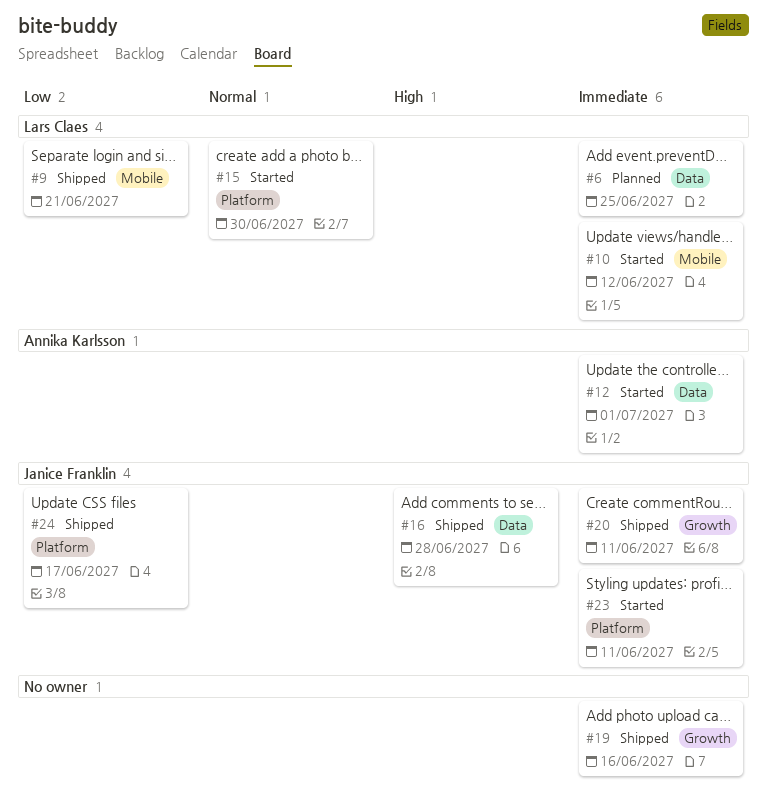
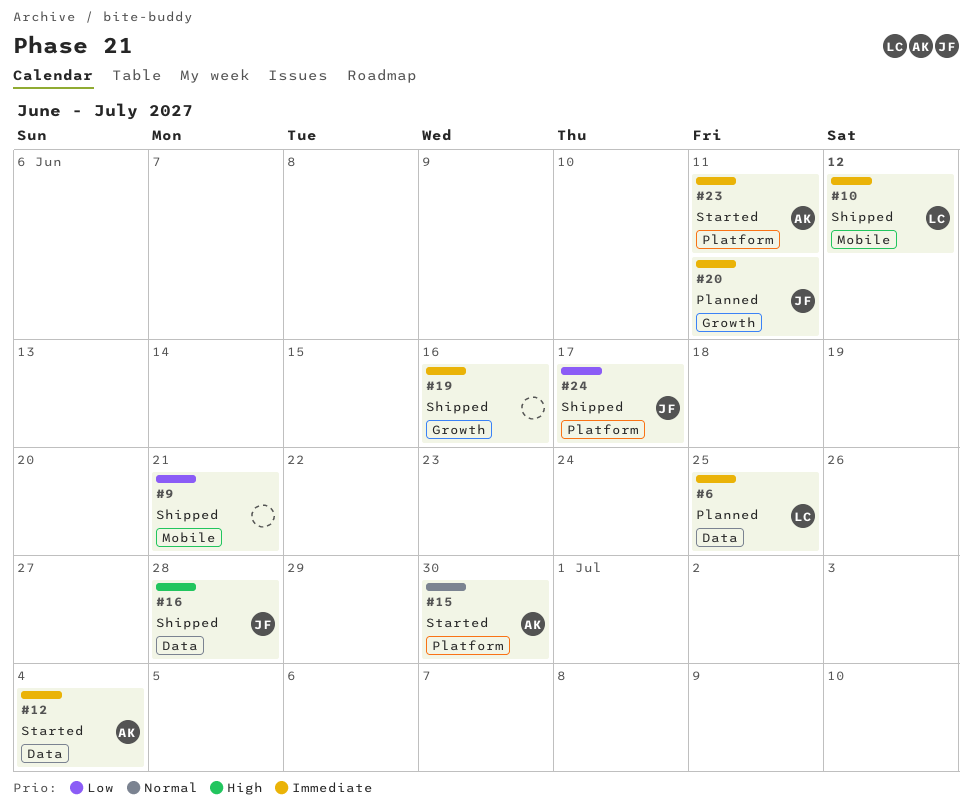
#9, owner: Lars Claes -> none
#10, status: Started -> Shipped
#12, due: Jul 1 -> Jul 4
#15, owner: Lars Claes -> Annika Karlsson
#20, status: Shipped -> Planned
#23, owner: Janice Franklin -> Annika Karlsson

